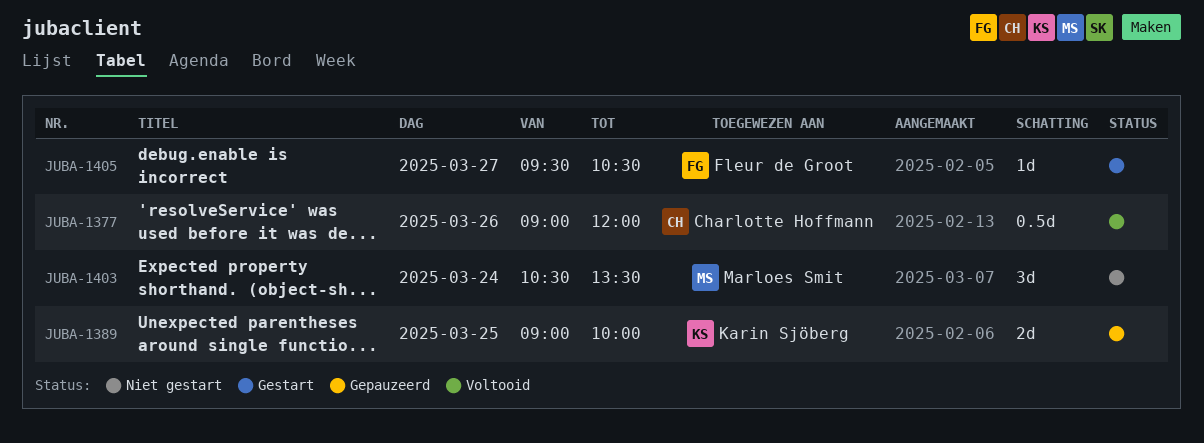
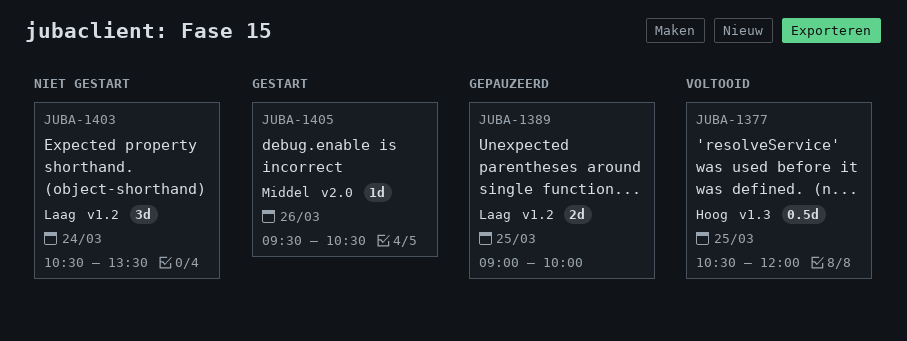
JUBA-1377, day: Mar 26 -> Mar 25
JUBA-1377, begins: 09:00 -> 10:30
JUBA-1405, day: Mar 27 -> Mar 26

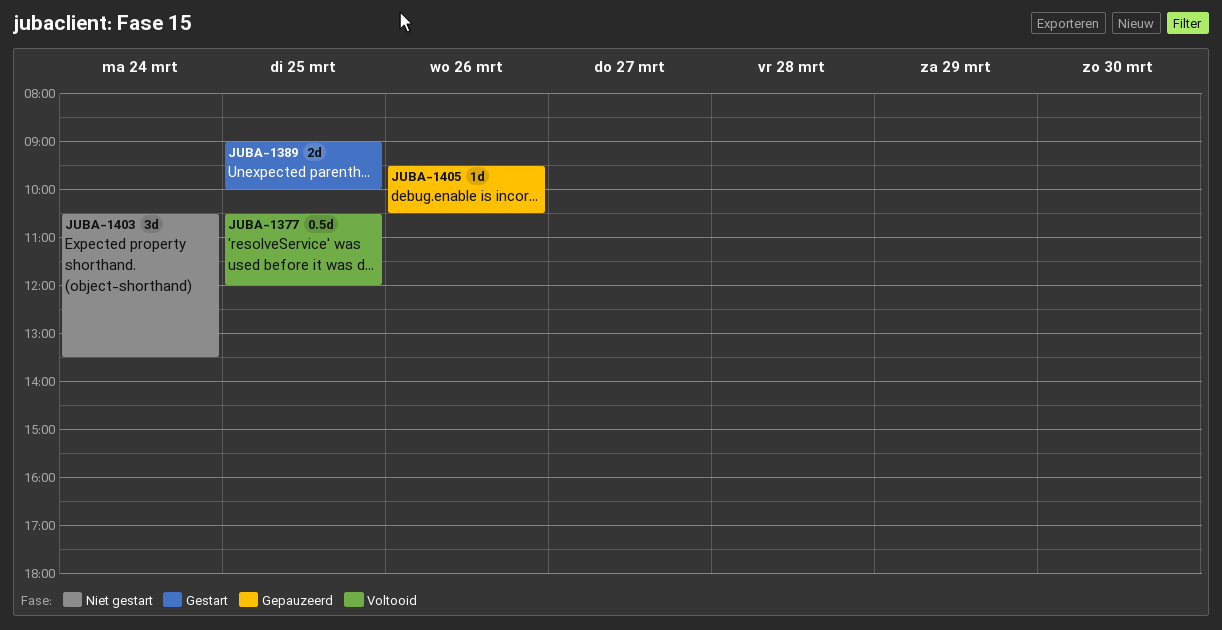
JUBA-1389, status: Gepauzeerd -> Gestart
JUBA-1405, status: Gestart -> Gepauzeerd

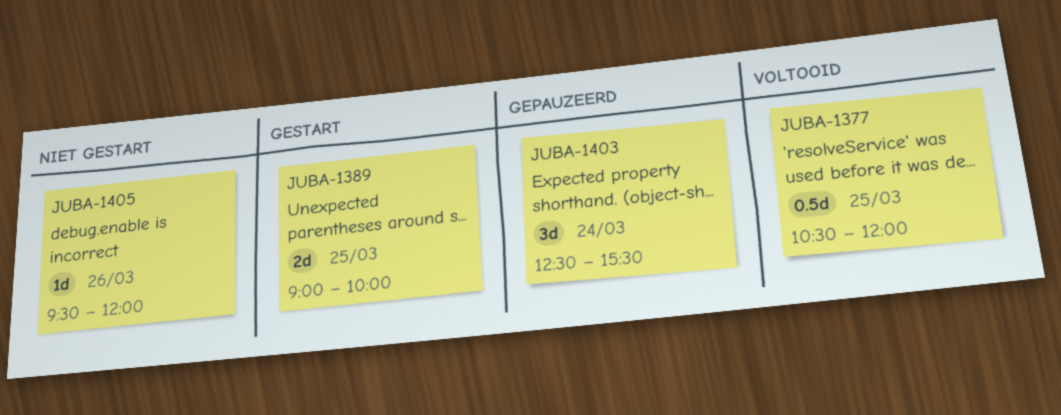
JUBA-1403, status: Niet gestart -> Gepauzeerd
JUBA-1403, begins: 10:30 -> 12:30
JUBA-1403, ends: 13:30 -> 15:30
JUBA-1405, status: Gepauzeerd -> Niet gestart
JUBA-1405, ends: 10:30 -> 12:00

